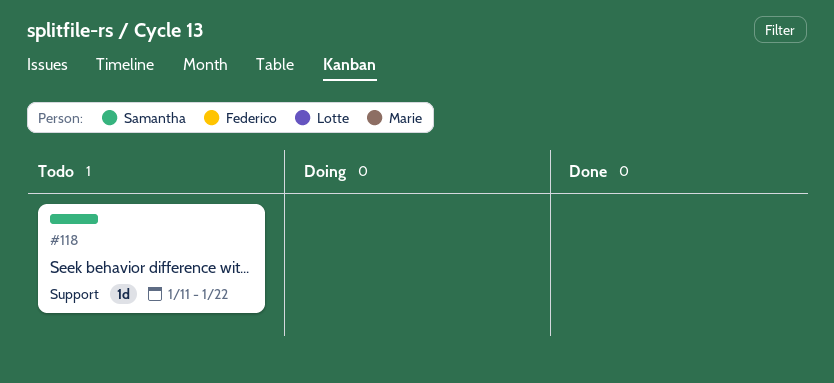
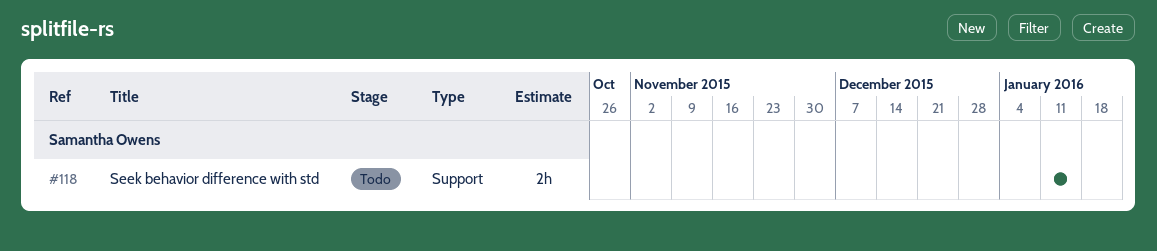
#118, estimate: 1d -> 2h
#118, due: Jan 22 -> Jan 15

